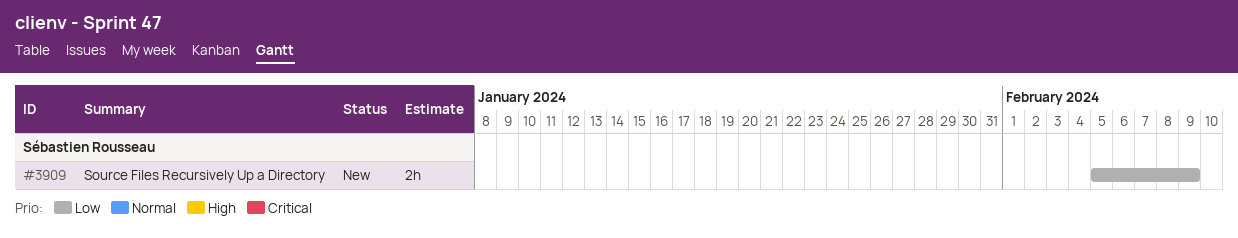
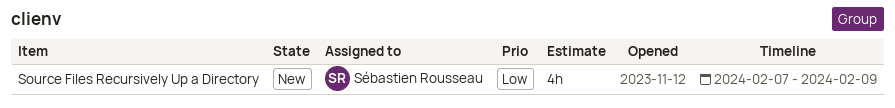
Source Files Recursively Up a Directory, estimate: 2h -> 4h
Source Files Recursively Up a Directory, start: Feb 5 -> Feb 7

